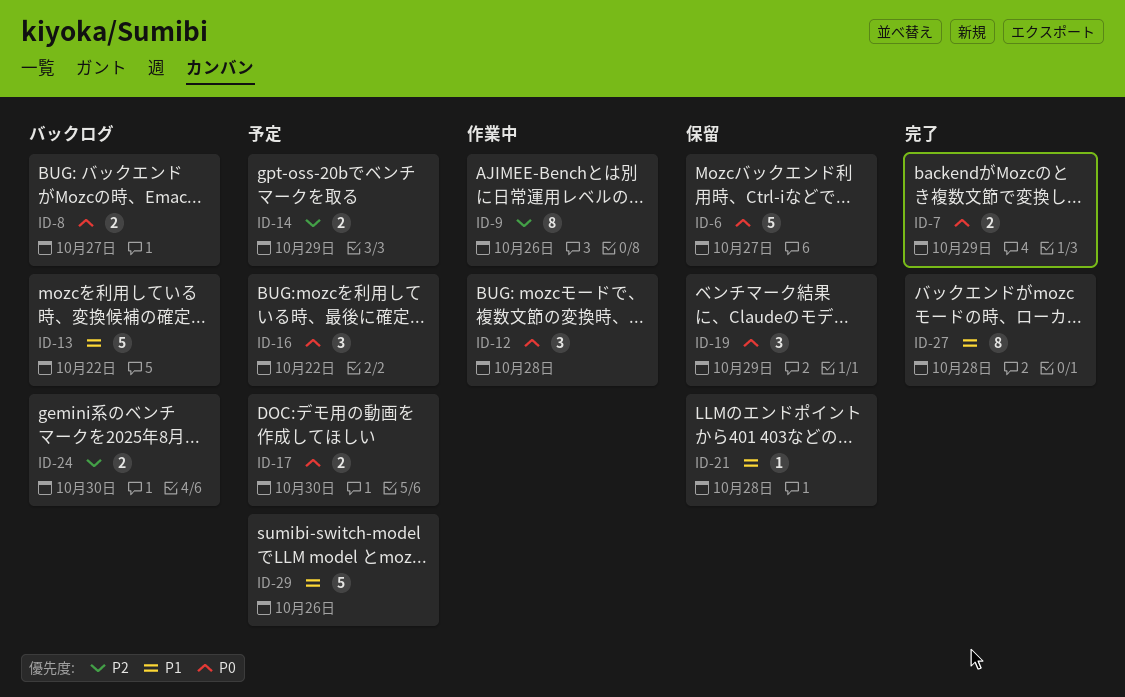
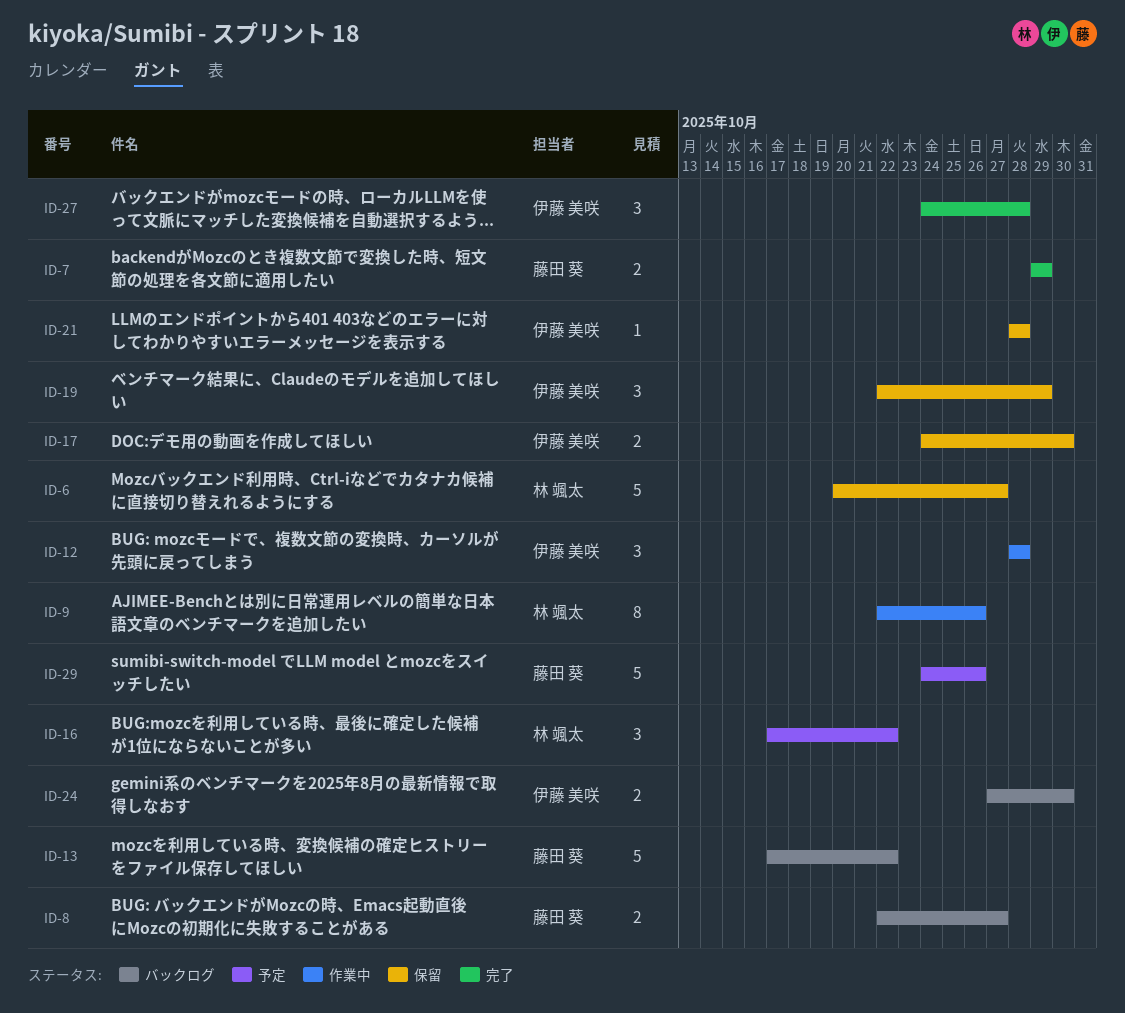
ID-14: present -> none
ID-17, status: 予定 -> 保留
ID-27, estimate: 8 -> 3

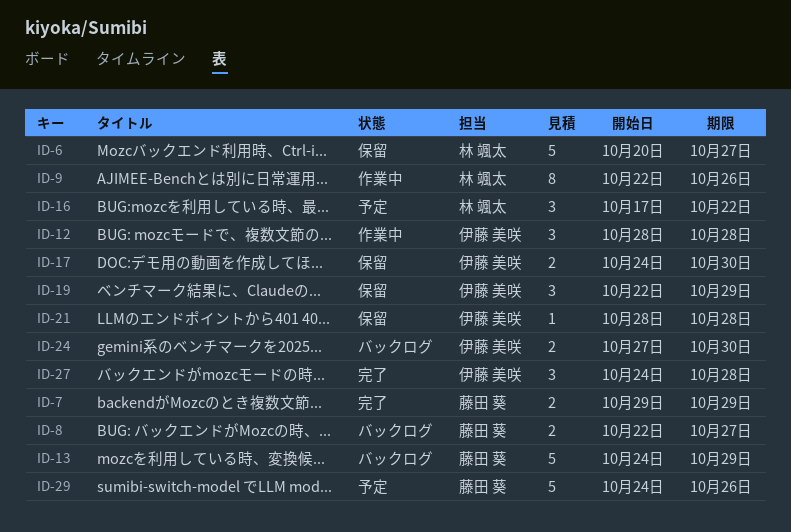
ID-13, start: Oct 17 -> Oct 24
ID-13, due: Oct 22 -> Oct 29

